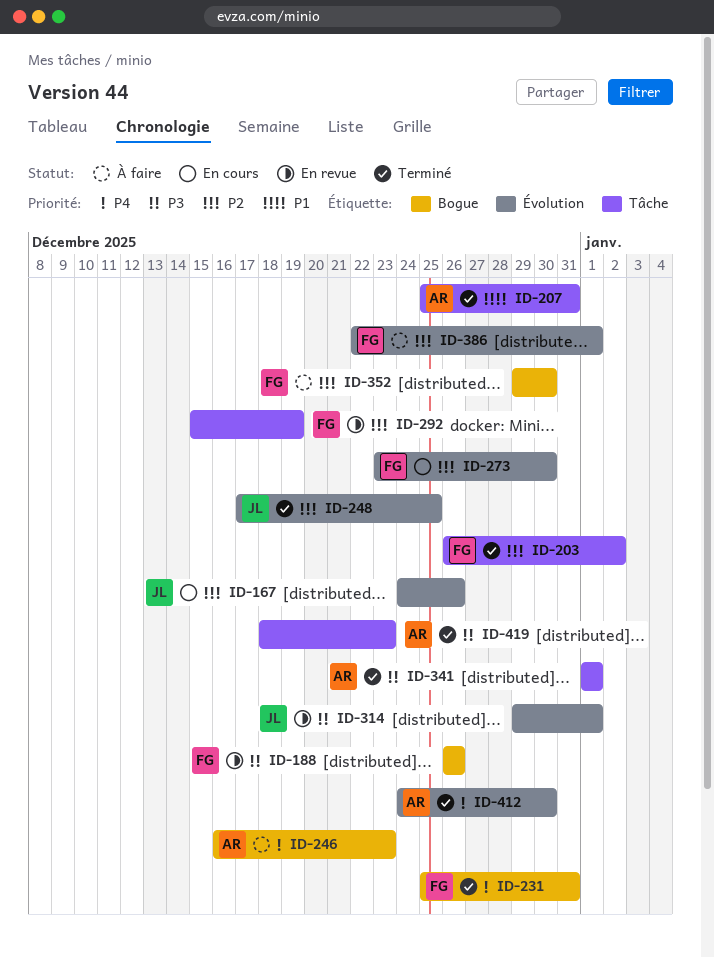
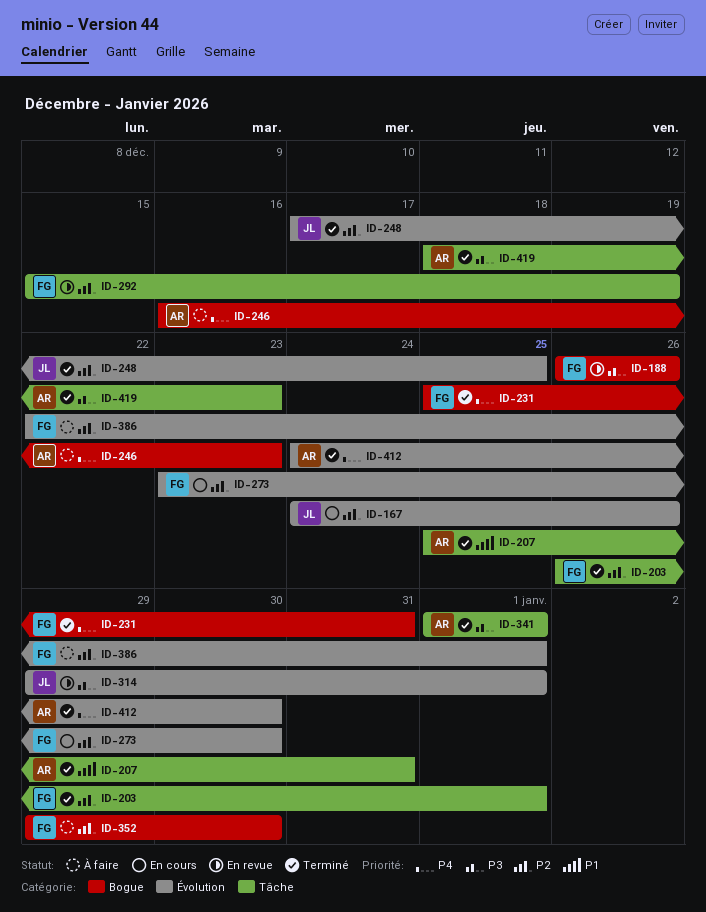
ID-203, due: Jan 2 -> Jan 1

